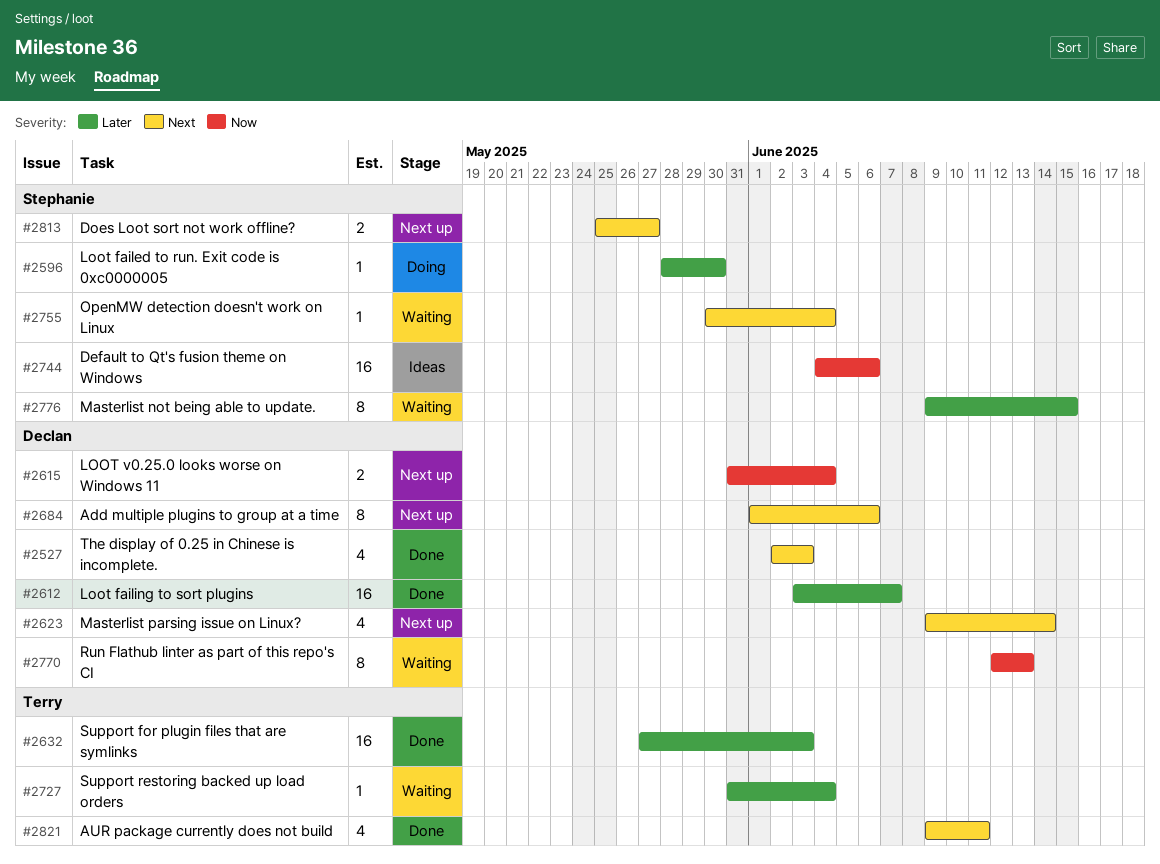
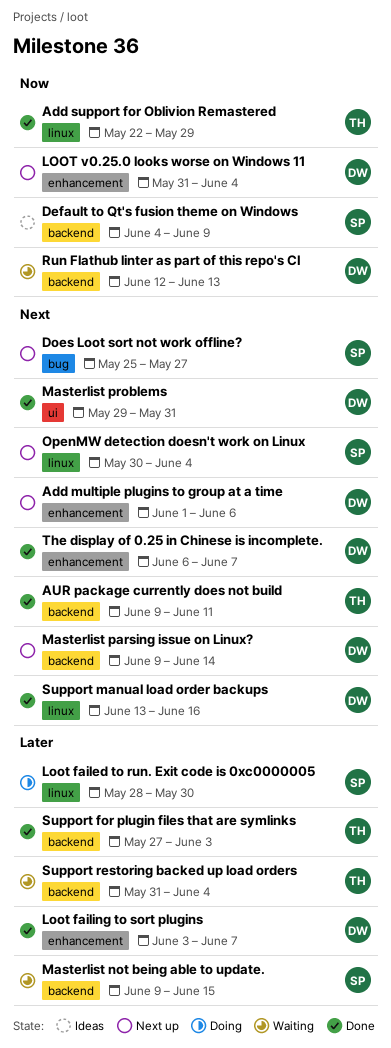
Add support for Oblivion Remastered: none -> present
Default to Qt's fusion theme on Windows, due: Jun 6 -> Jun 9
Masterlist problems: none -> present
OpenMW detection doesn't work on Linux, status: Waiting -> Next up
Support manual load order backups: none -> present
The display of 0.25 in Chinese is incomplete., start: Jun 2 -> Jun 6
The display of 0.25 in Chinese is incomplete., due: Jun 3 -> Jun 7

